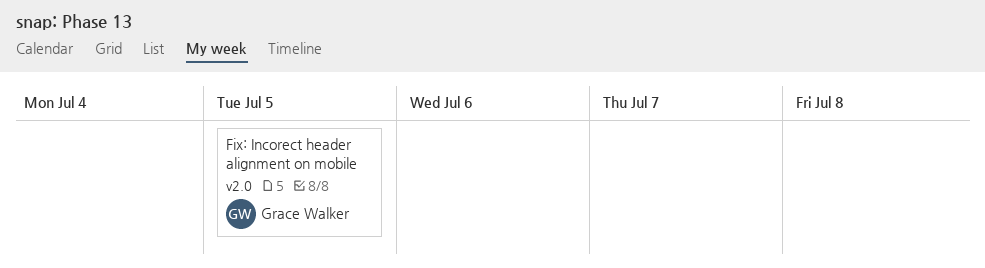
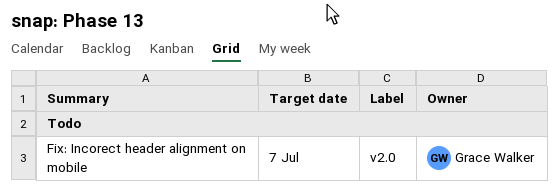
Fix: Incorect header alignment on mobile, due: Jul 5 -> Jul 7

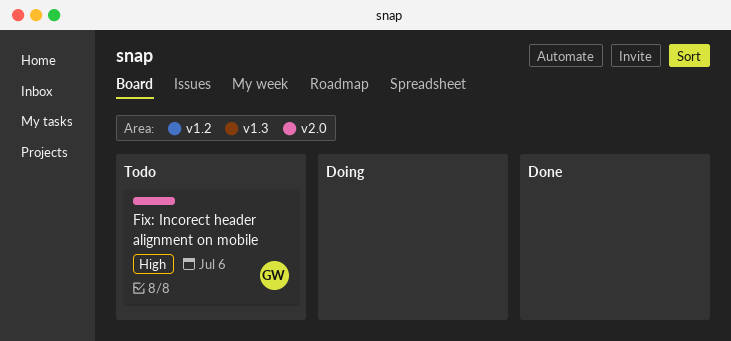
Fix: Incorect header alignment on mobile, due: Jul 7 -> Jul 6

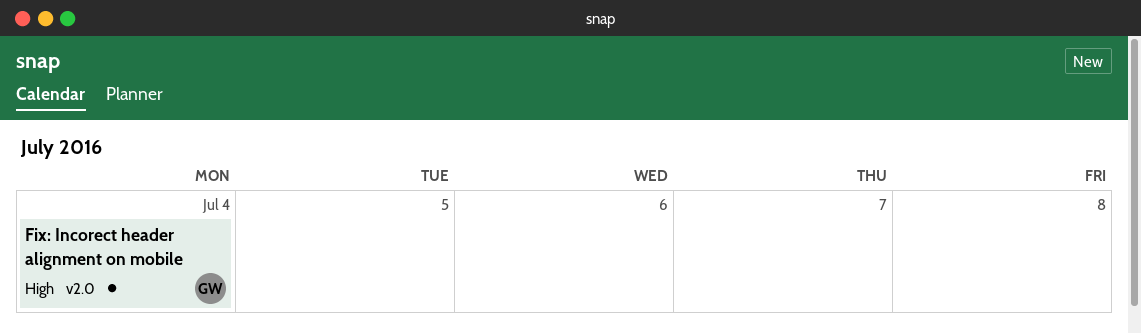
Fix: Incorect header alignment on mobile, due: Jul 6 -> Jul 4

